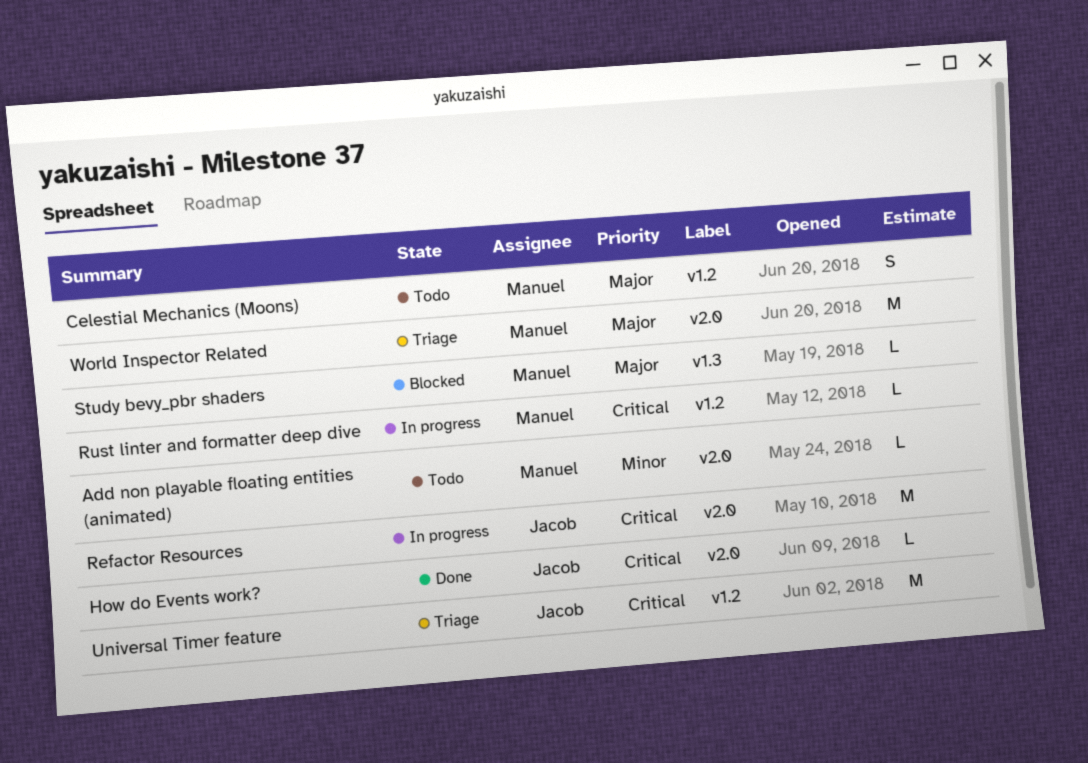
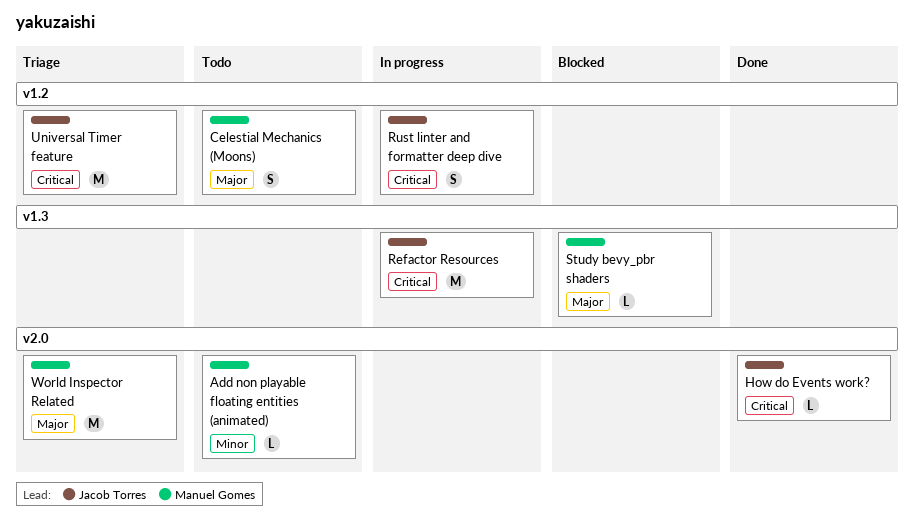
Refactor Resources, label: v2.0 -> v1.3
Rust linter and formatter deep dive, owner: Manuel Gomes -> Jacob Torres
Rust linter and formatter deep dive, estimate: L -> S

